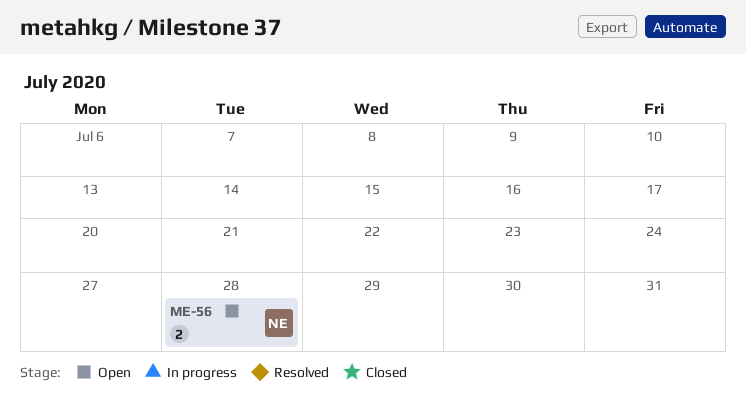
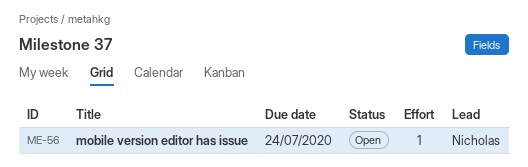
ME-56, estimate: 2 -> 1
ME-56, due: Jul 28 -> Jul 24

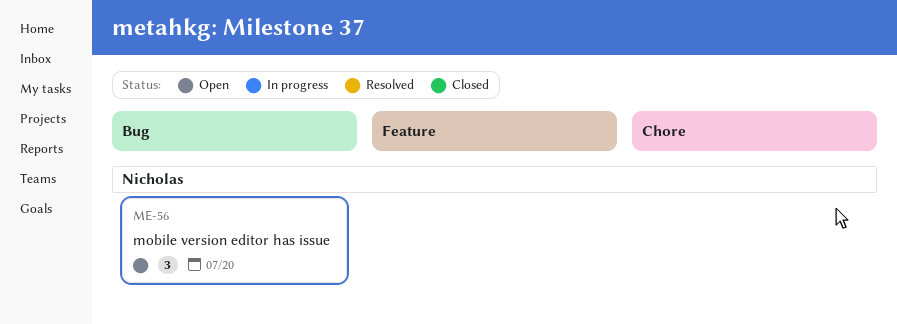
ME-56, estimate: 1 -> 3
ME-56, due: Jul 24 -> Jul 20

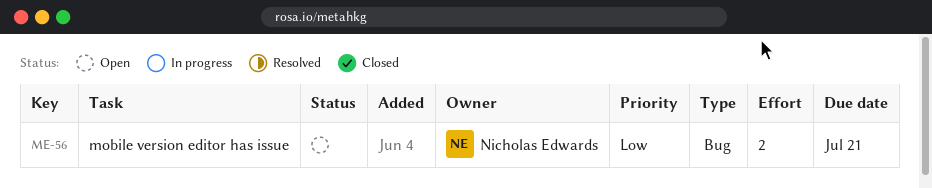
ME-56, estimate: 3 -> 2
ME-56, due: Jul 20 -> Jul 21

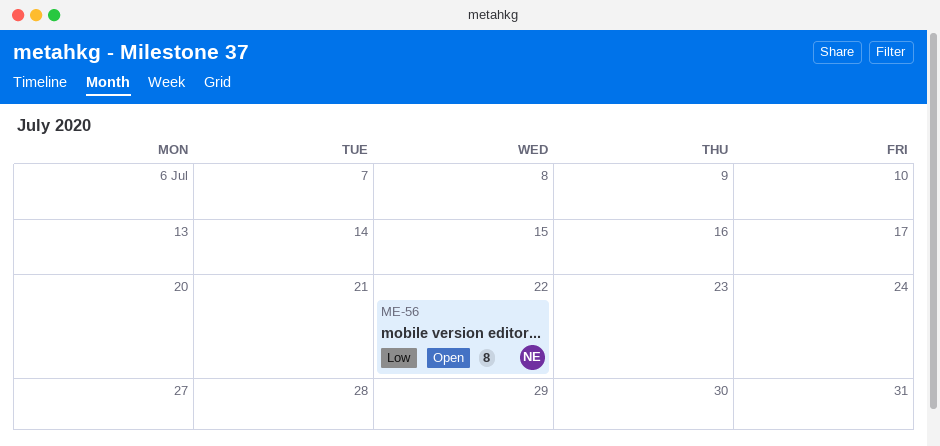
ME-56, estimate: 2 -> 8
ME-56, due: Jul 21 -> Jul 22

